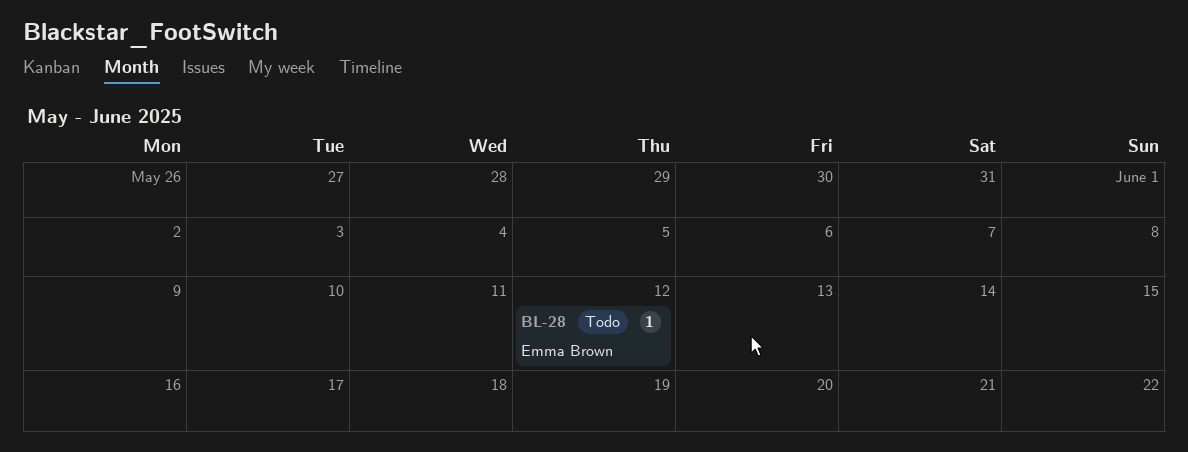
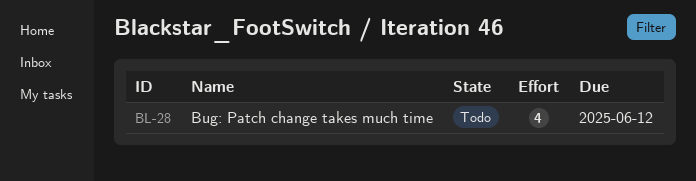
BL-28, estimate: 1 -> 4

